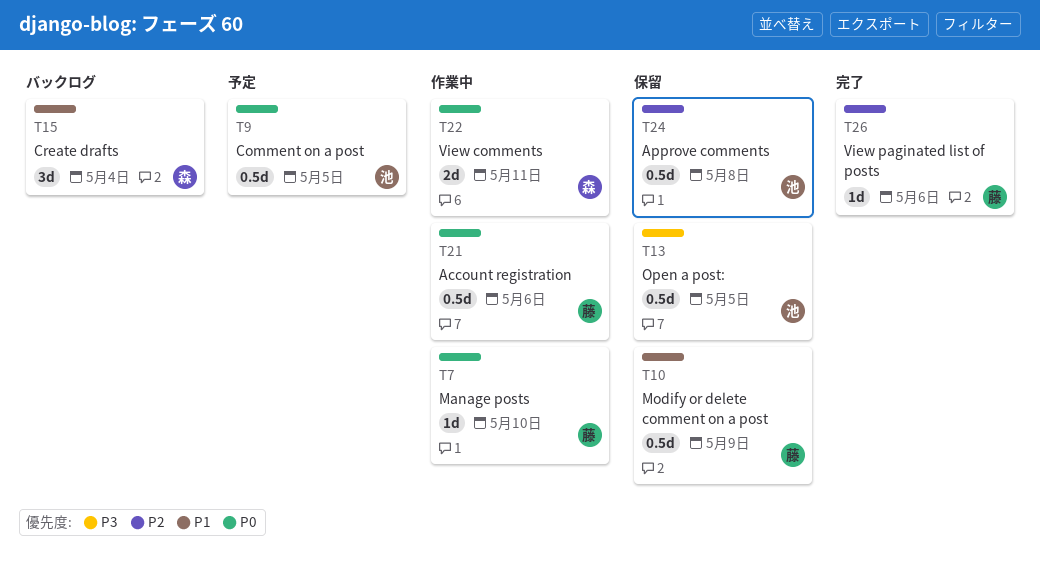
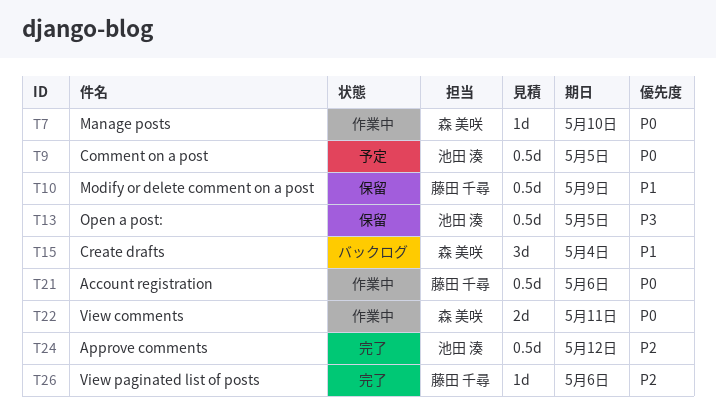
T7, owner: 藤田 千尋 -> 森 美咲
T24, status: 保留 -> 完了
T24, due: May 8 -> May 12

